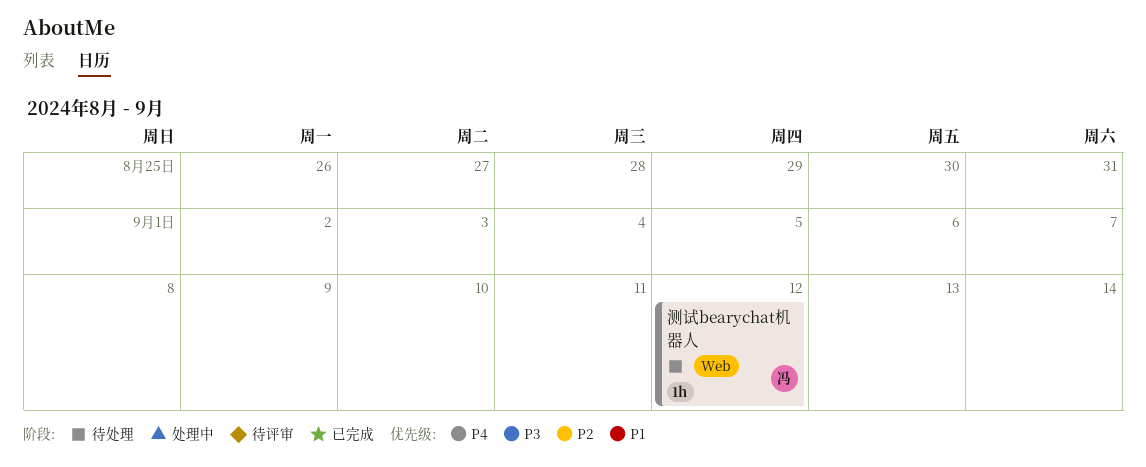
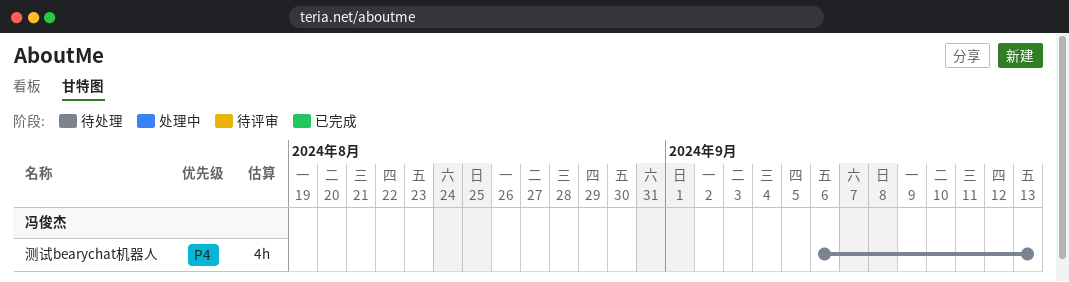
测试bearychat机器人, estimate: 1h -> 4h
测试bearychat机器人, due: Sep 12 -> Sep 13

